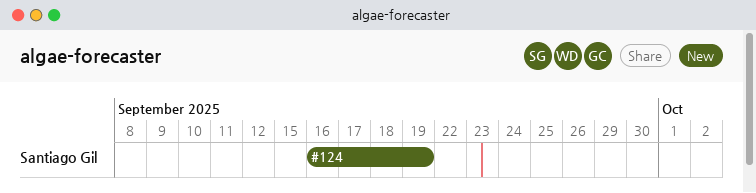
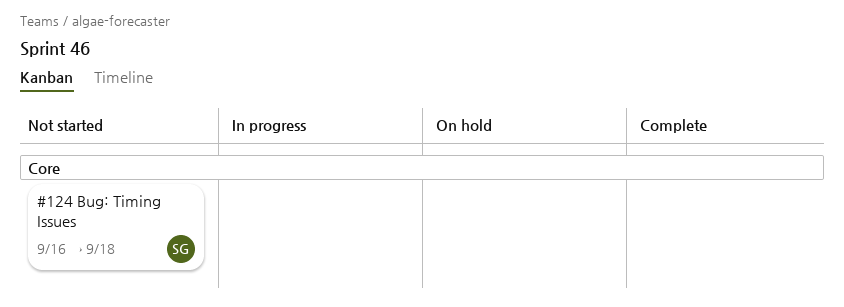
#124, due: Sep 19 -> Sep 18

